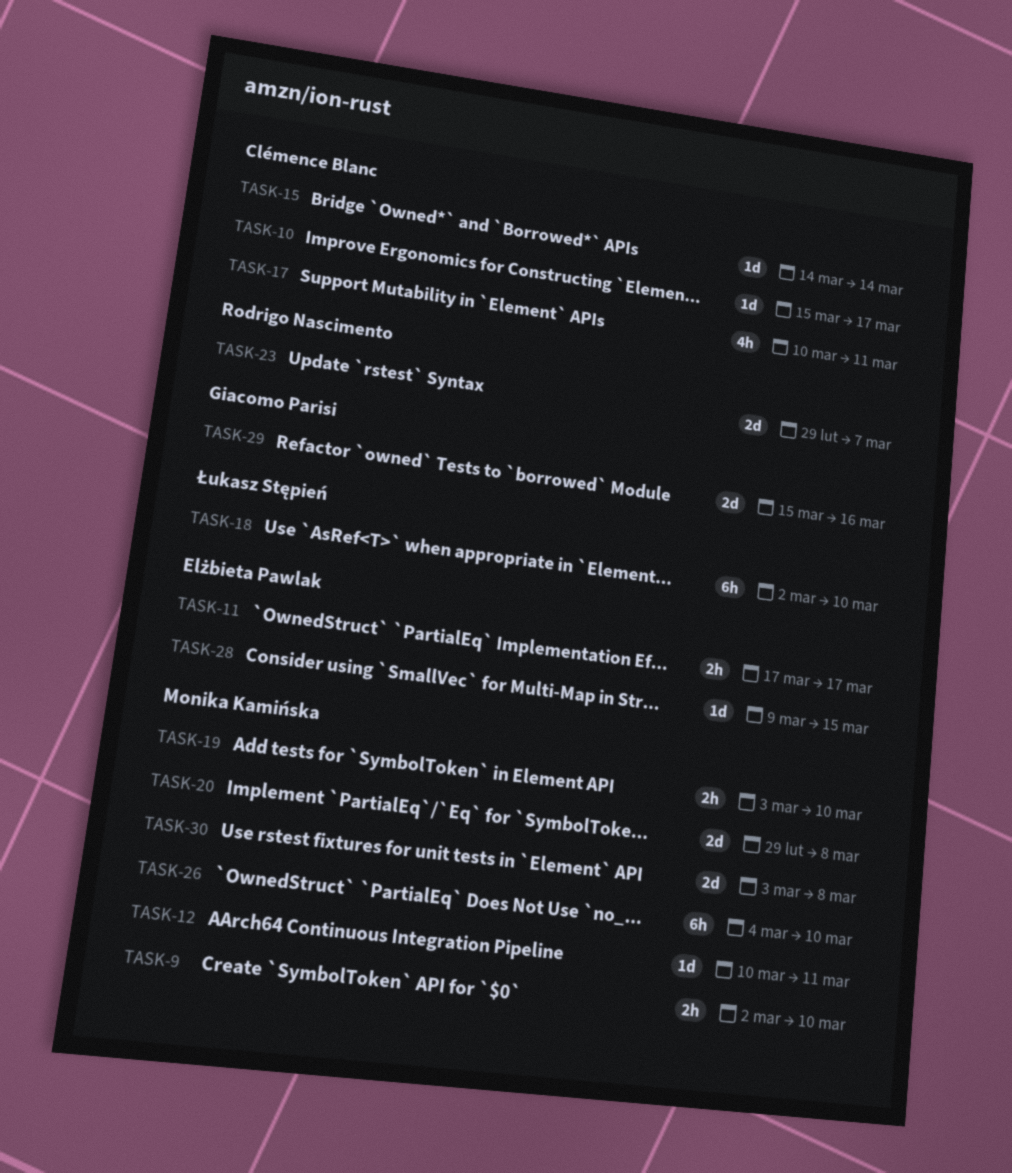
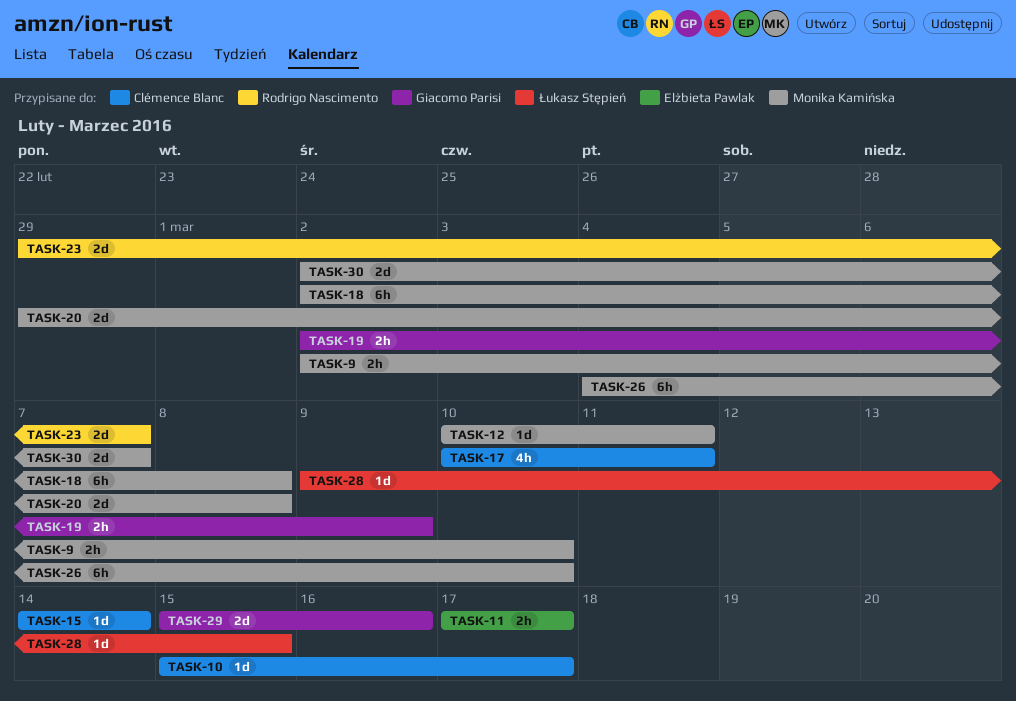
TASK-18, owner: Łukasz Stępień -> Monika Kamińska
TASK-18, due: Mar 10 -> Mar 8
TASK-19, owner: Monika Kamińska -> Giacomo Parisi
TASK-19, start: Mar 3 -> Mar 2
TASK-19, due: Mar 10 -> Mar 9
TASK-28, owner: Elżbieta Pawlak -> Łukasz Stępień
TASK-30, start: Mar 3 -> Mar 2
TASK-30, due: Mar 8 -> Mar 7

